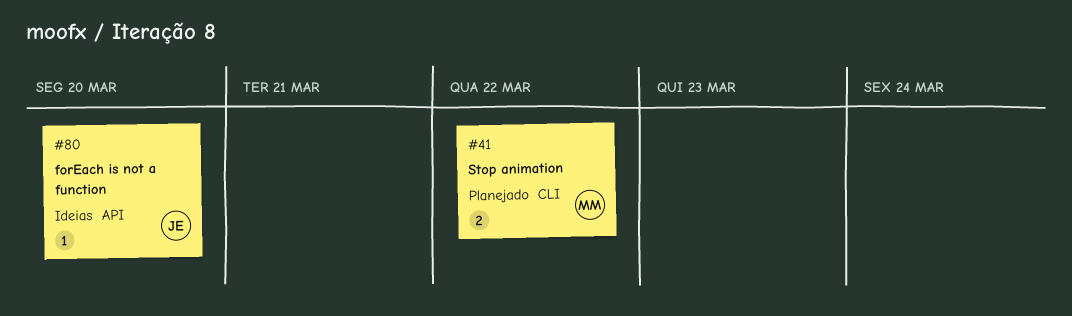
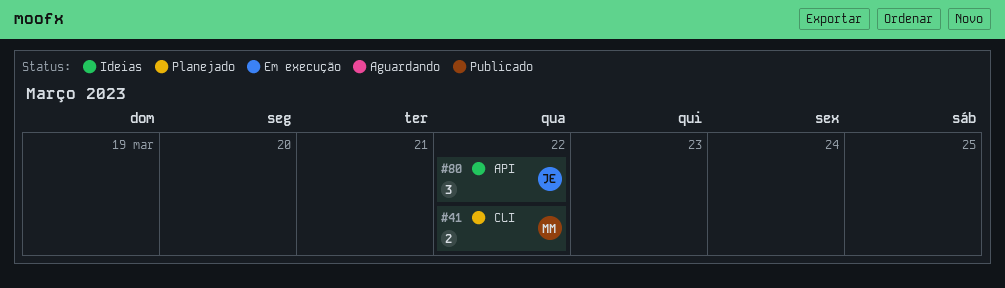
#80, estimate: 1 -> 3
#80, due: Mar 20 -> Mar 22

